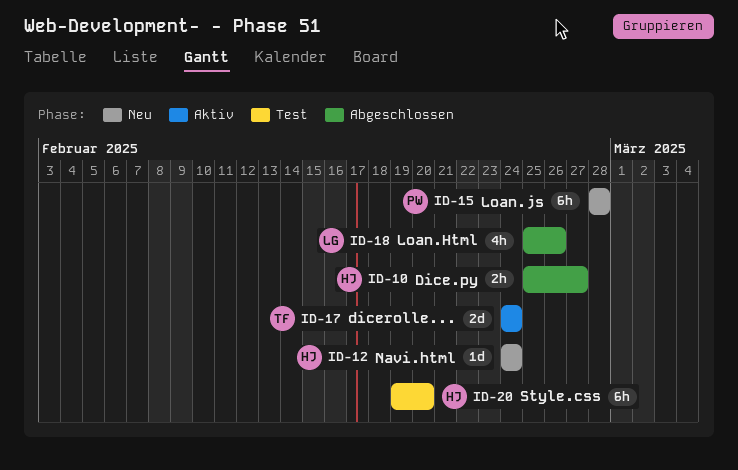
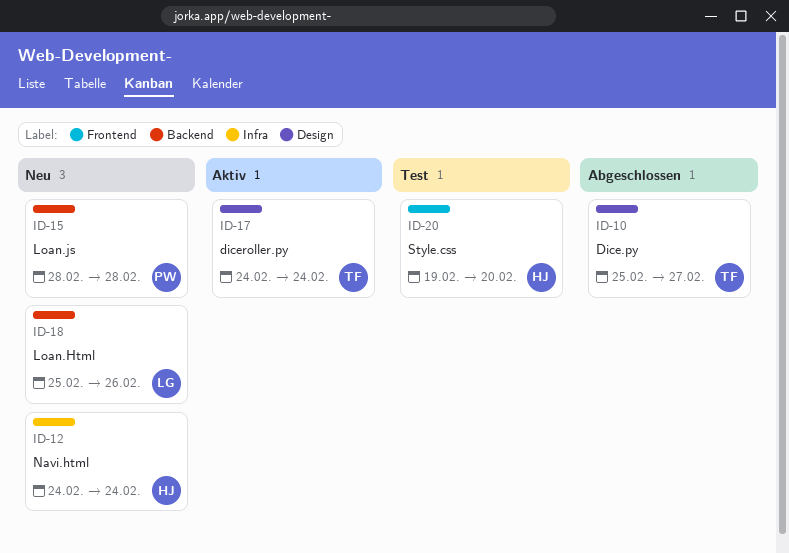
ID-10, owner: HJ -> TF
ID-18, status: Abgeschlossen -> Neu

